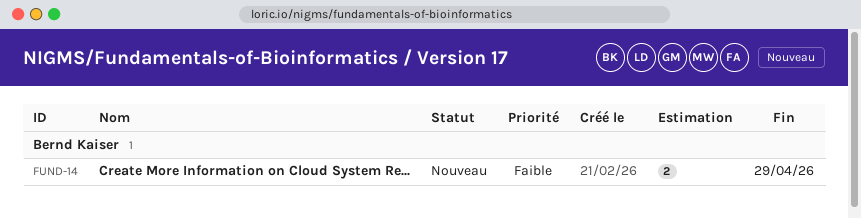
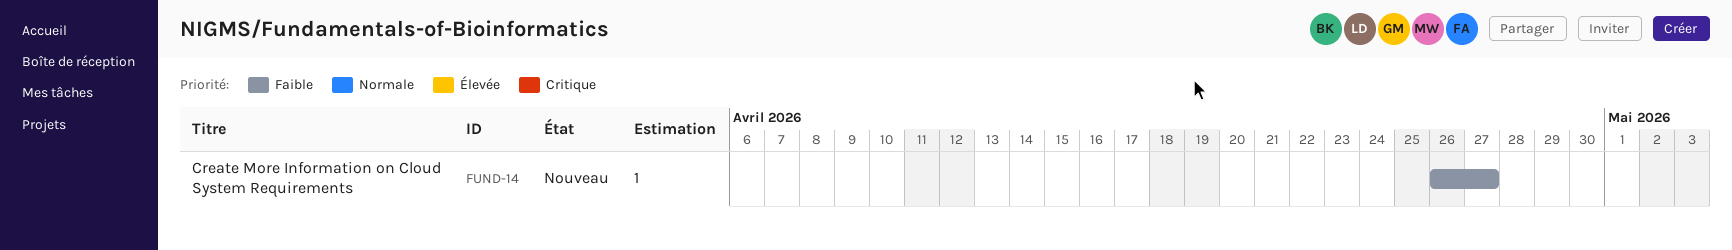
FUND-14, estimate: 2 -> 1
FUND-14, due: Apr 29 -> Apr 27

